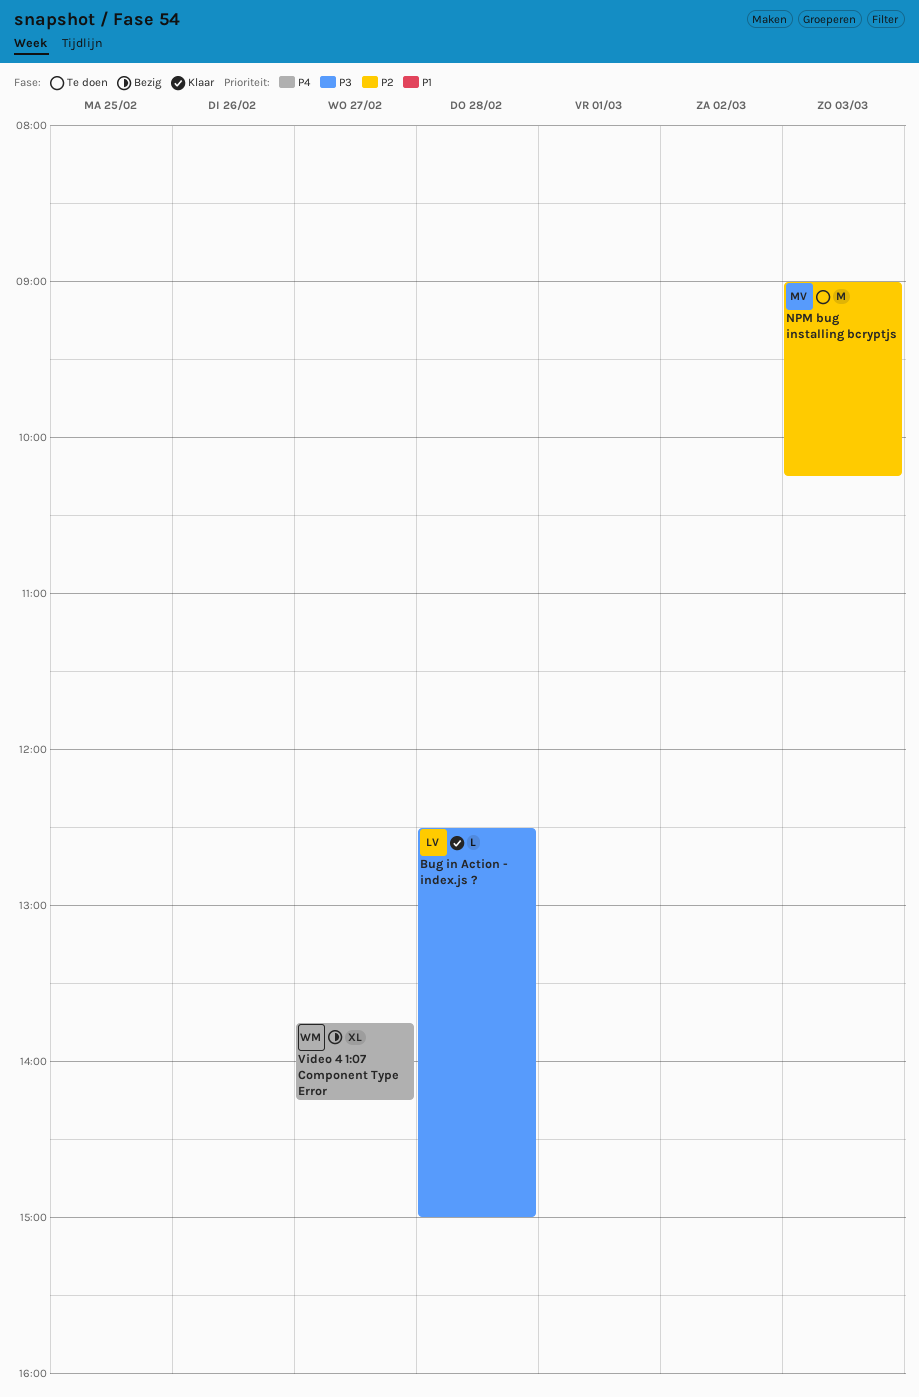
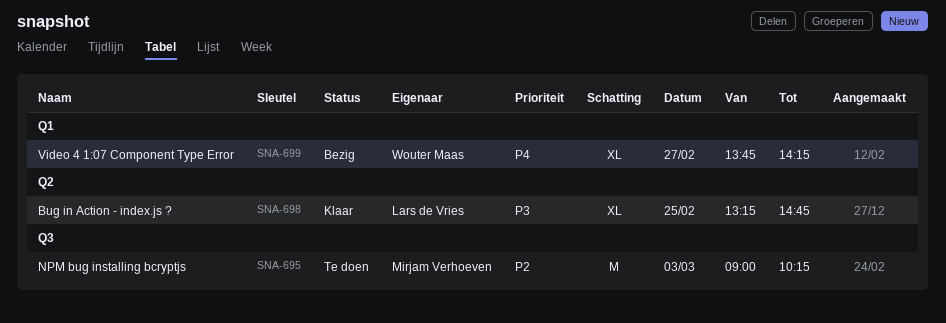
Bug in Action - index.js ?, estimate: L -> XL
Bug in Action - index.js ?, day: Feb 28 -> Feb 25
Bug in Action - index.js ?, begins: 12:30 -> 13:15
Bug in Action - index.js ?, ends: 15:00 -> 14:45

